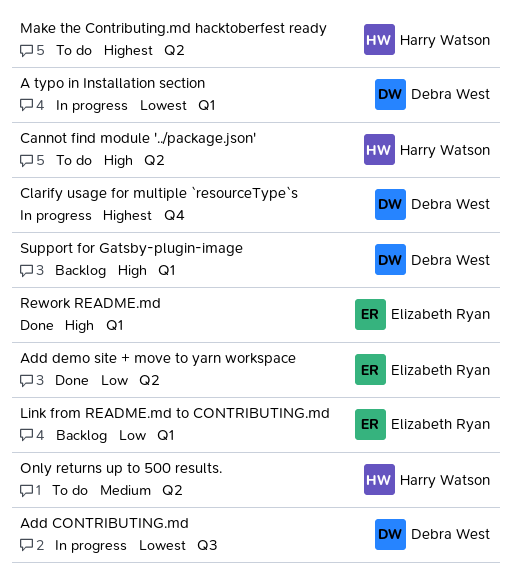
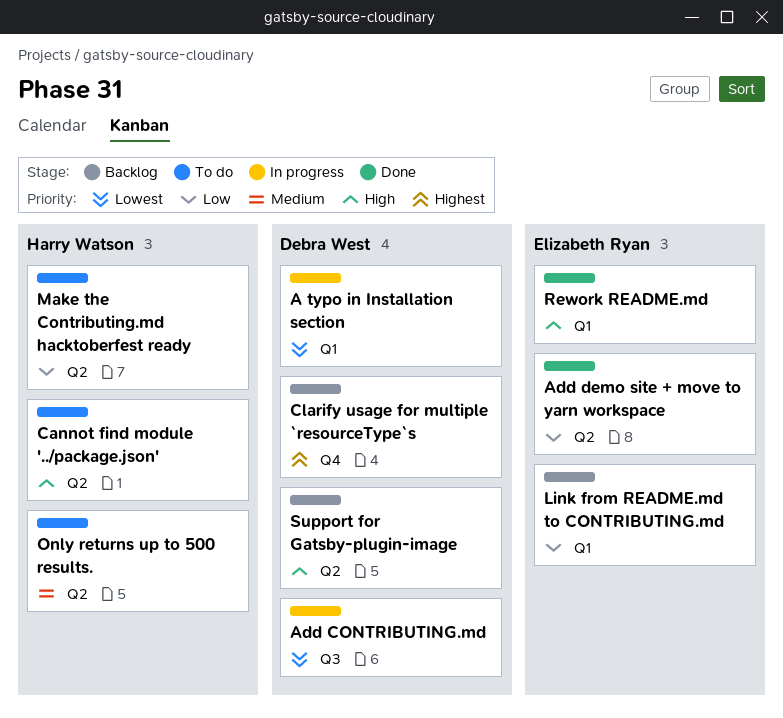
Clarify usage for multiple `resourceType`s, status: In progress -> Backlog
Make the Contributing.md hacktoberfest ready, priority: Highest -> Low
Support for Gatsby-plugin-image, label: Q1 -> Q2

